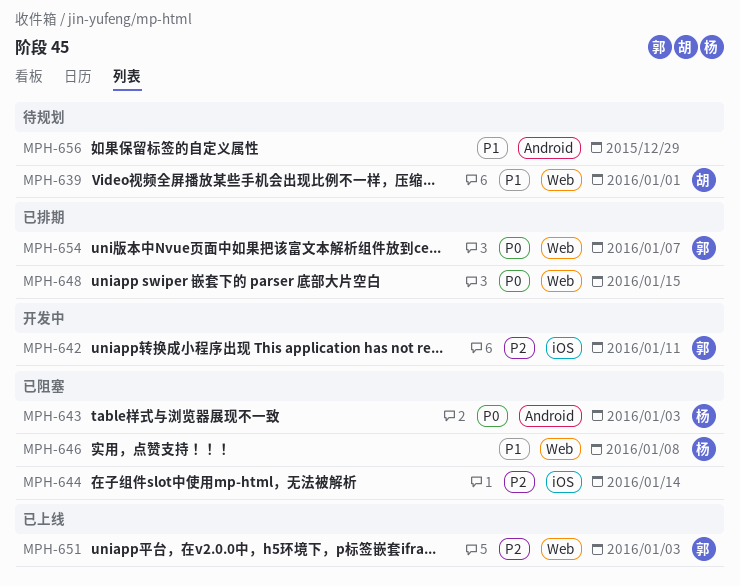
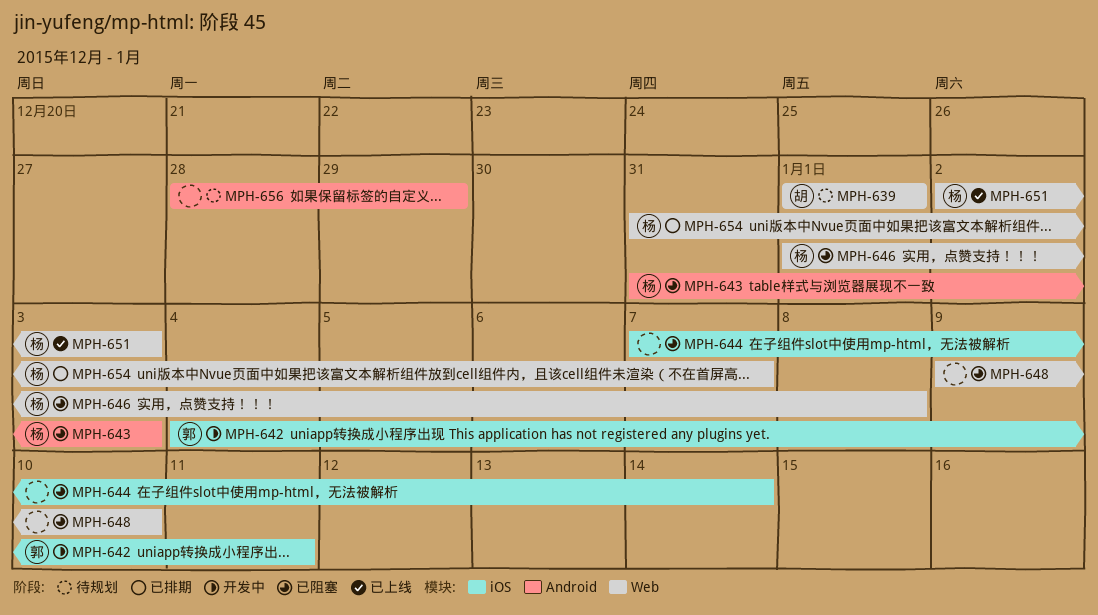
MPH-648, status: 已排期 -> 已阻塞
MPH-648, due: Jan 15 -> Jan 10
MPH-651, owner: 郭 -> 杨
MPH-654, owner: 郭 -> 杨

